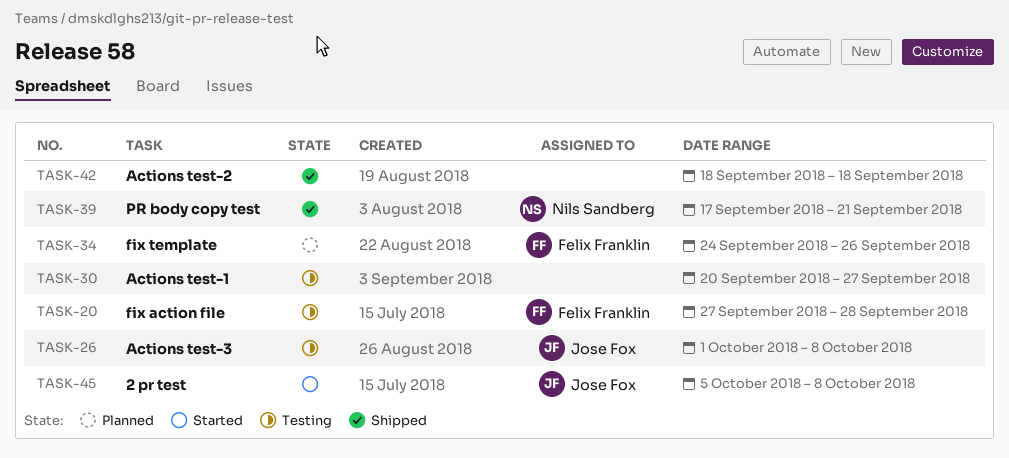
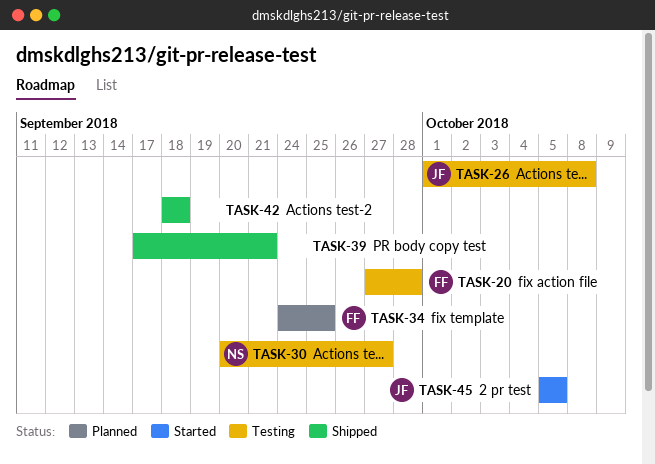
TASK-30, owner: none -> Nils Sandberg
TASK-34, due: Sep 26 -> Sep 25
TASK-39, owner: Nils Sandberg -> none
TASK-45, due: Oct 8 -> Oct 5

